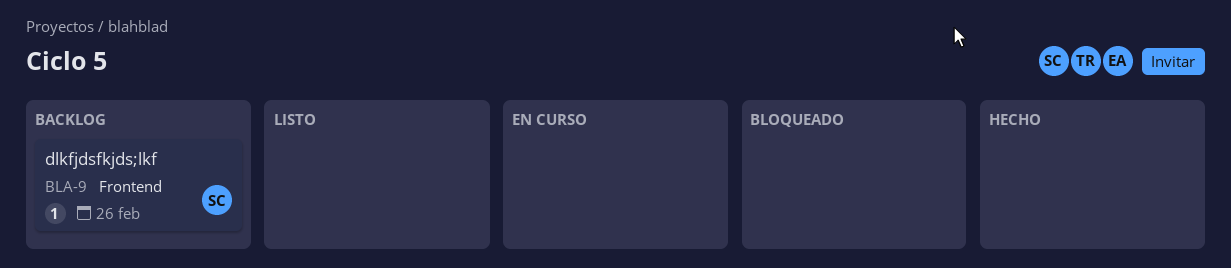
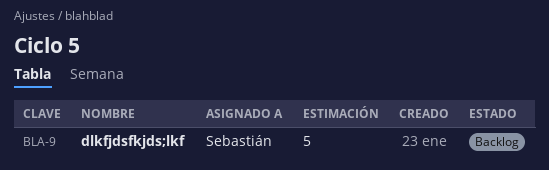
BLA-9, estimate: 1 -> 5

